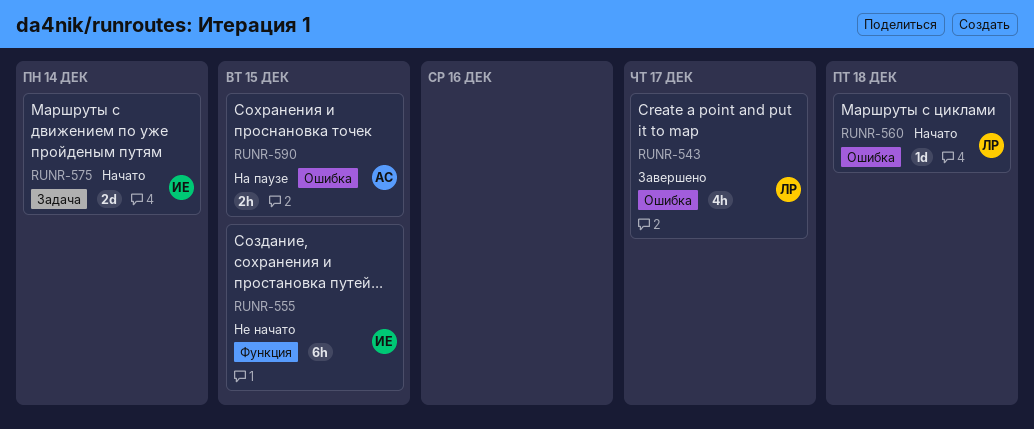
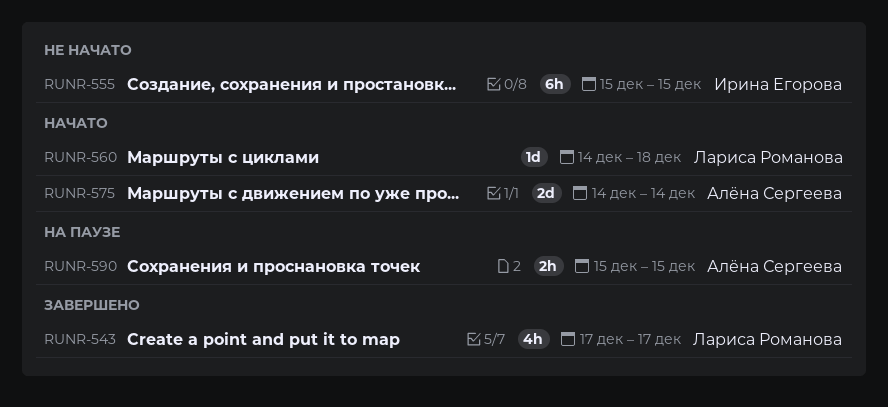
RUNR-575, owner: Ирина Егорова -> Алёна Сергеева

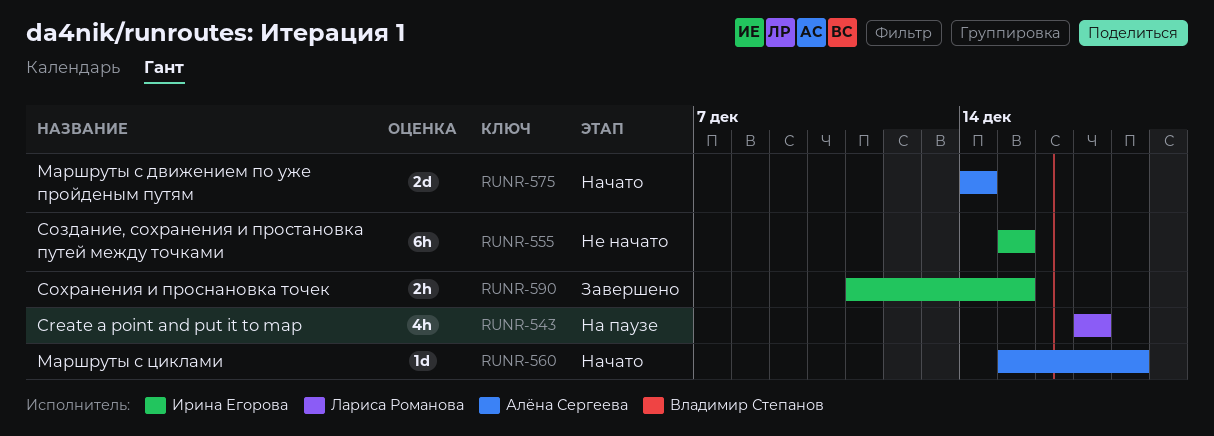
RUNR-543, status: Завершено -> На паузе
RUNR-560, owner: Лариса Романова -> Алёна Сергеева
RUNR-560, start: Dec 14 -> Dec 15
RUNR-590, status: На паузе -> Завершено
RUNR-590, owner: Алёна Сергеева -> Ирина Егорова
RUNR-590, start: Dec 15 -> Dec 11

